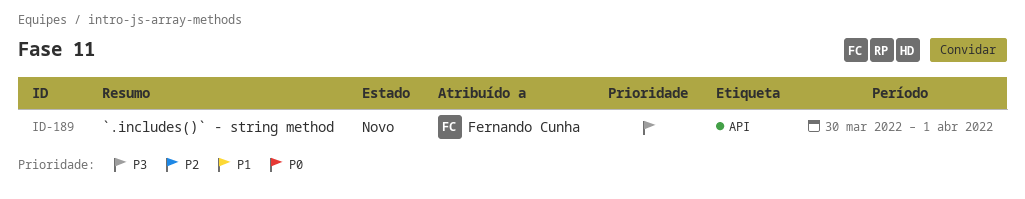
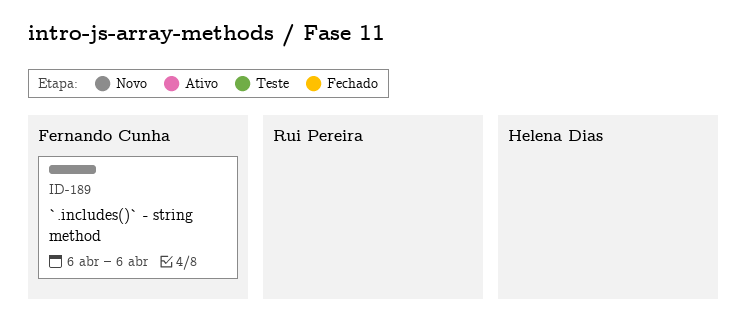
ID-189, start: Mar 30 -> Apr 6
ID-189, due: Apr 1 -> Apr 6

